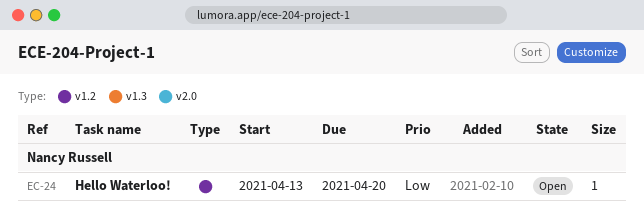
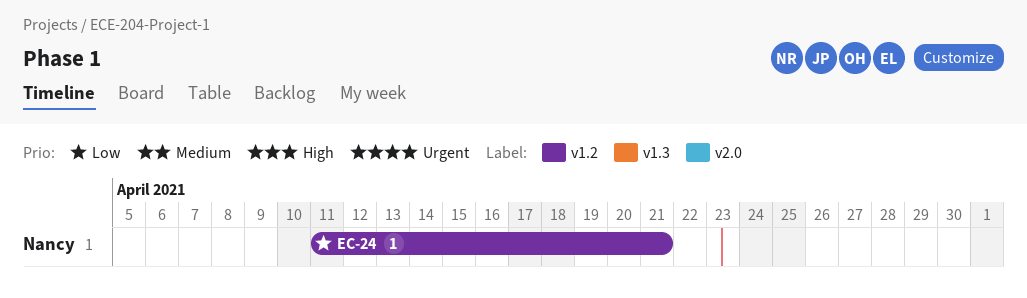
EC-24, start: Apr 13 -> Apr 11
EC-24, due: Apr 20 -> Apr 21

